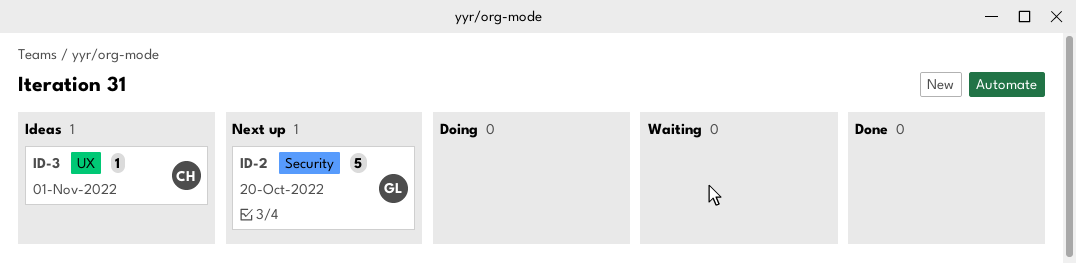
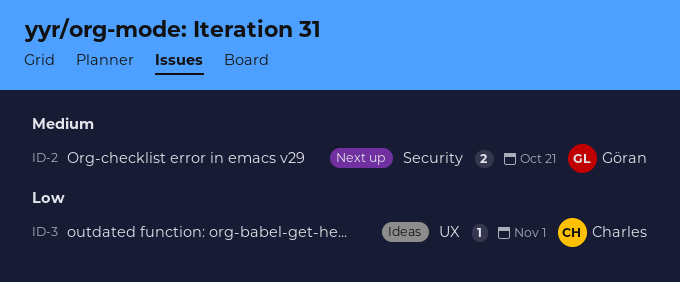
ID-2, estimate: 5 -> 2
ID-2, due: Oct 20 -> Oct 21

